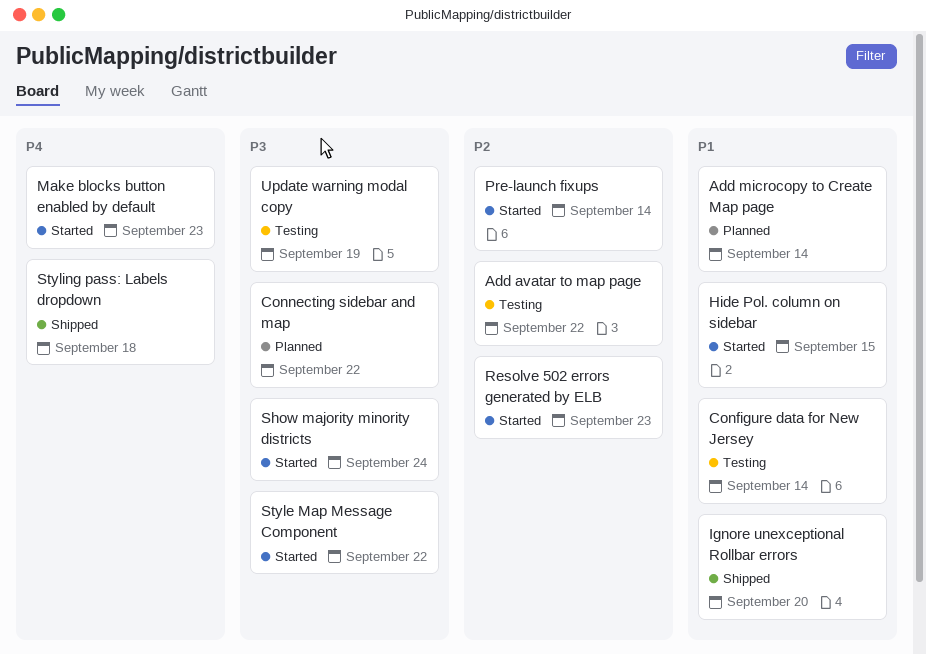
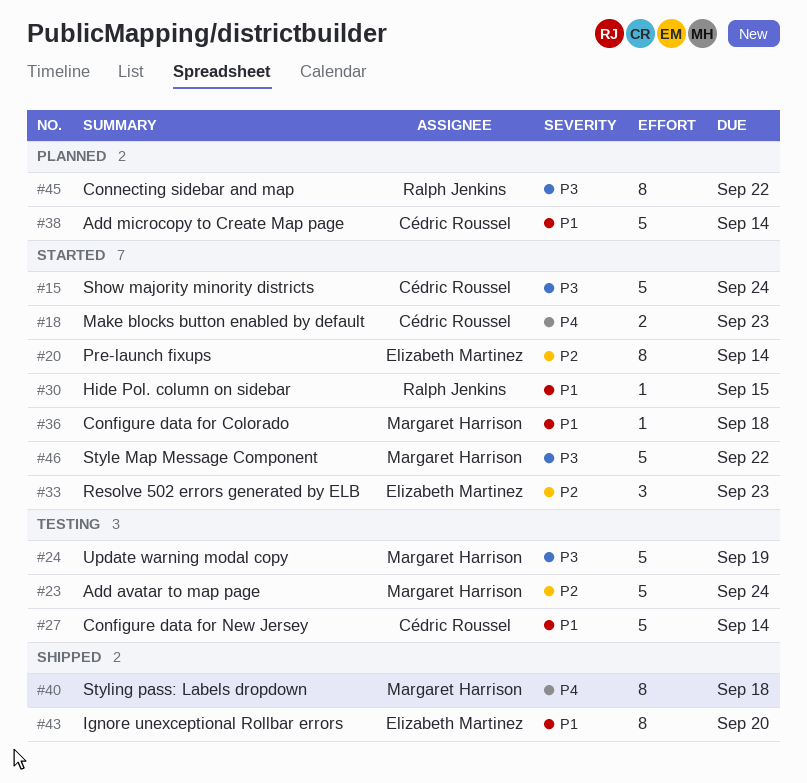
Add avatar to map page, due: Sep 22 -> Sep 24
Configure data for Colorado: none -> present

